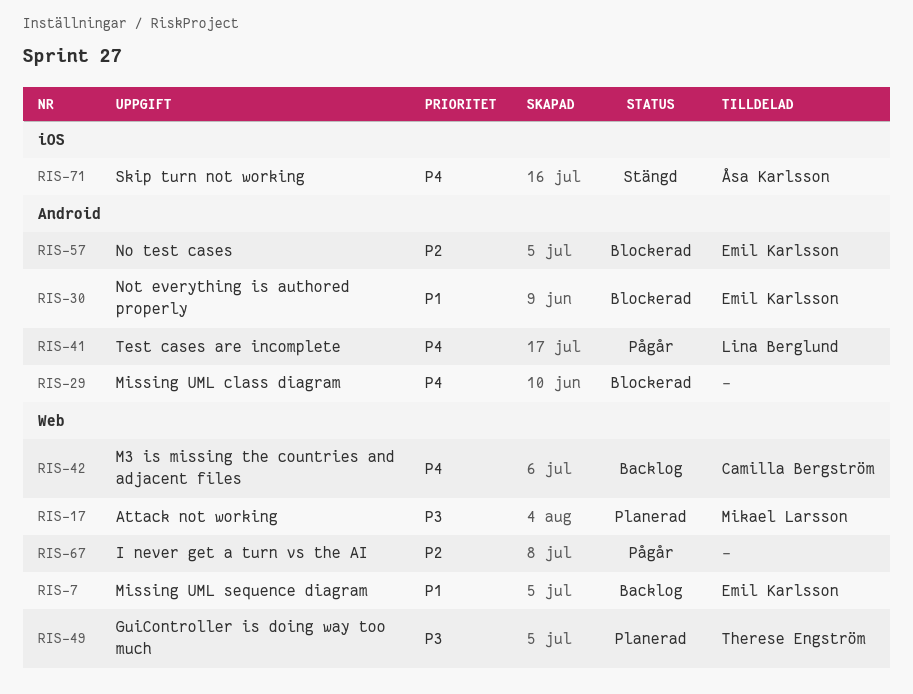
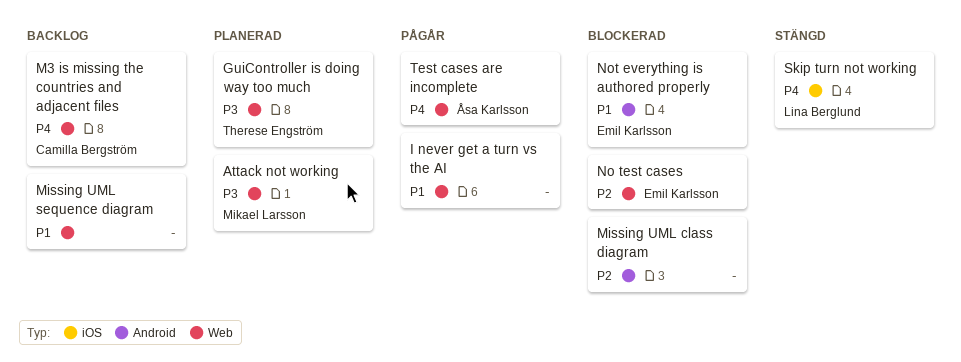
I never get a turn vs the AI, priority: P2 -> P1
Missing UML class diagram, priority: P4 -> P2
Missing UML sequence diagram, owner: Emil Karlsson -> none
No test cases, label: Android -> Web
Skip turn not working, owner: Åsa Karlsson -> Lina Berglund
Test cases are incomplete, owner: Lina Berglund -> Åsa Karlsson
Test cases are incomplete, label: Android -> Web

